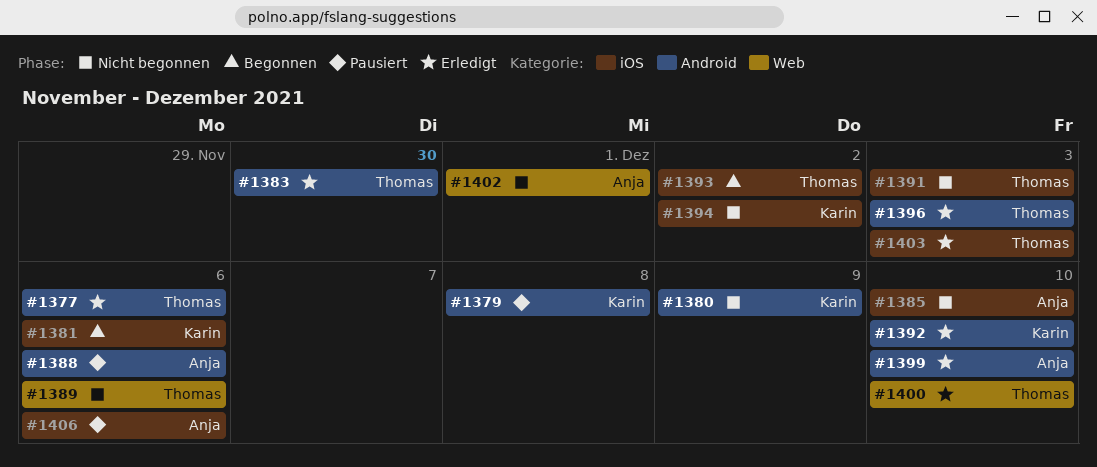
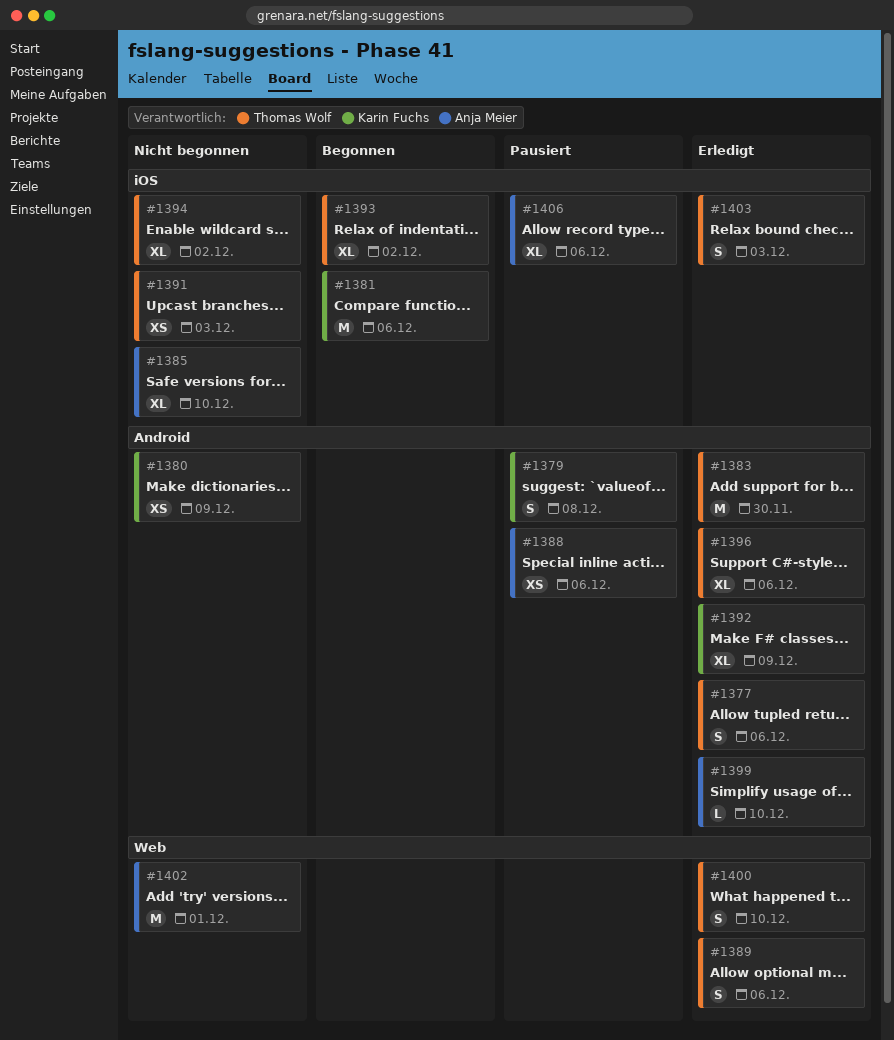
#1389, status: Nicht begonnen -> Erledigt
#1392, due: Dec 10 -> Dec 9
#1394, owner: Karin Fuchs -> Thomas Wolf
#1396, due: Dec 3 -> Dec 6

